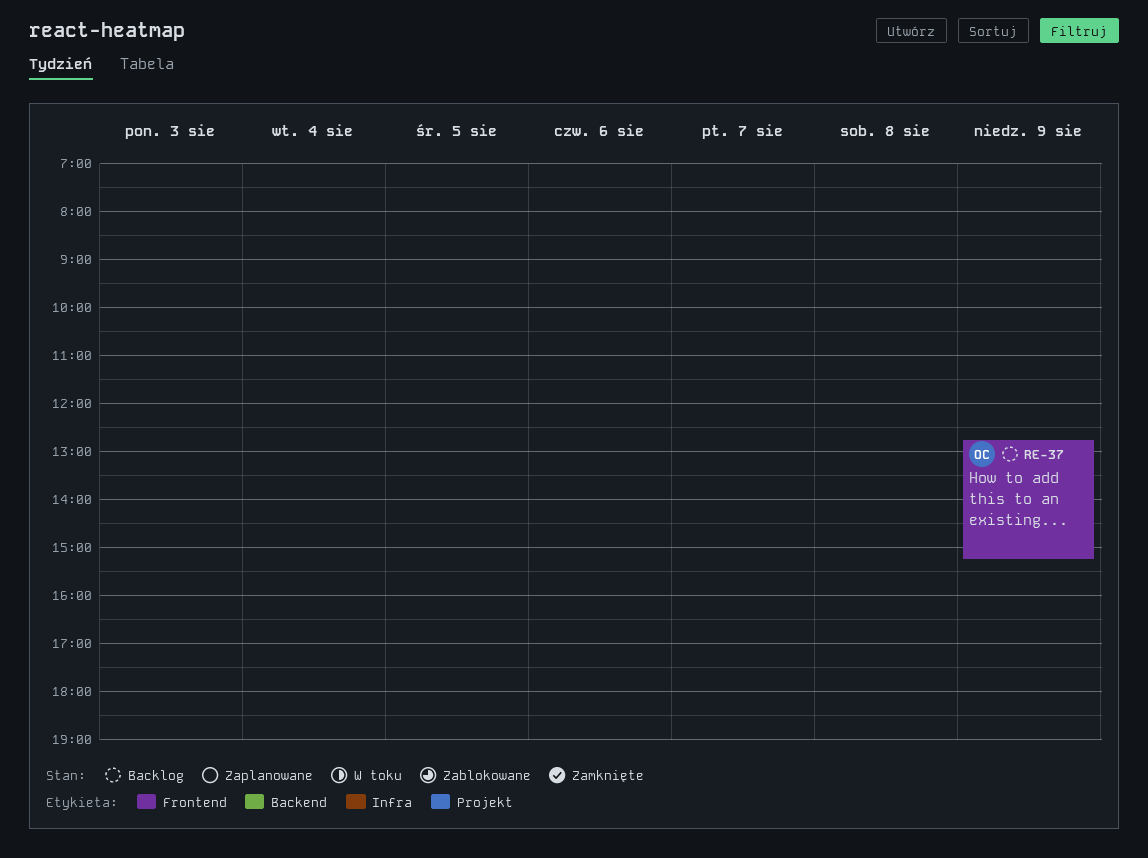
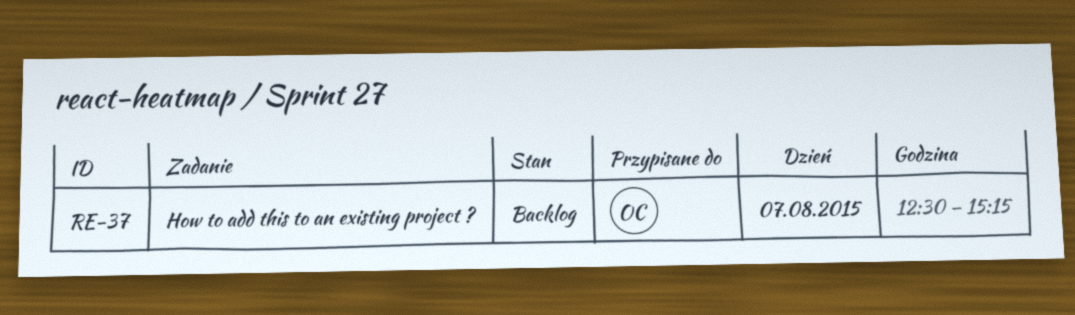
RE-37, day: Aug 9 -> Aug 7
RE-37, begins: 12:45 -> 12:30

